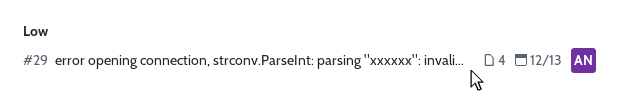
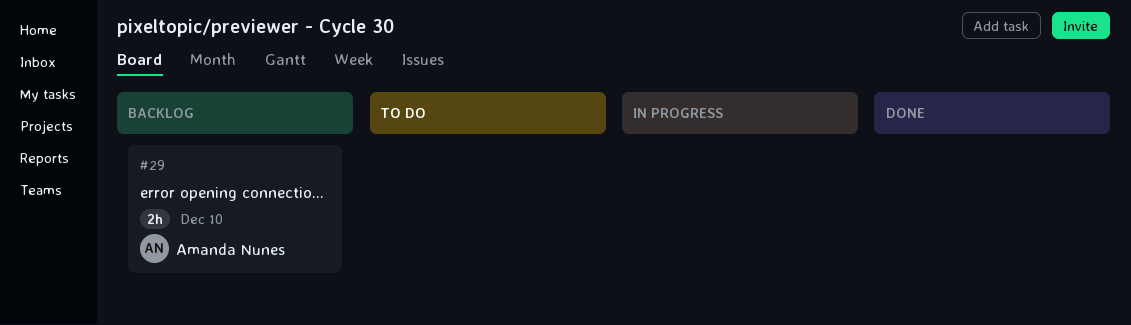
#29, due: Dec 13 -> Dec 10

